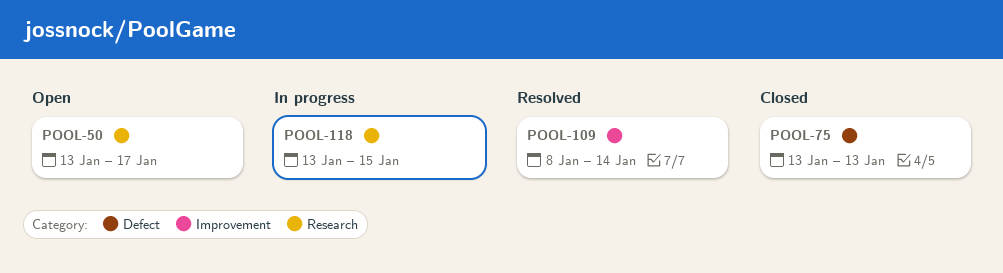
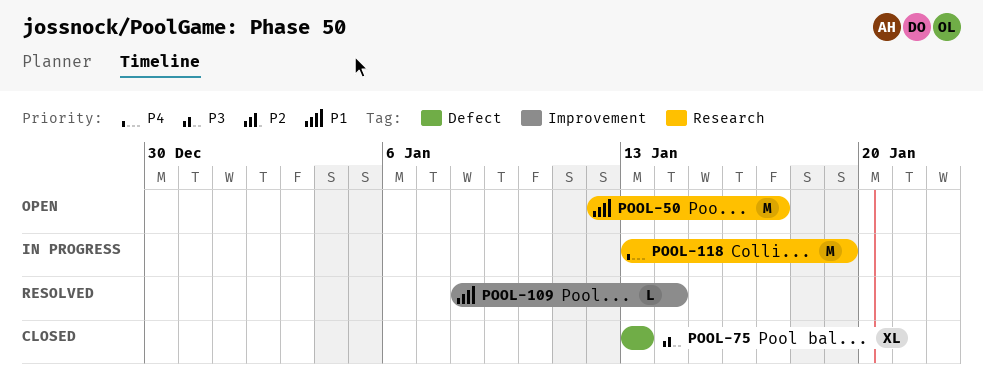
POOL-50, start: Jan 13 -> Jan 12
POOL-118, due: Jan 15 -> Jan 19

